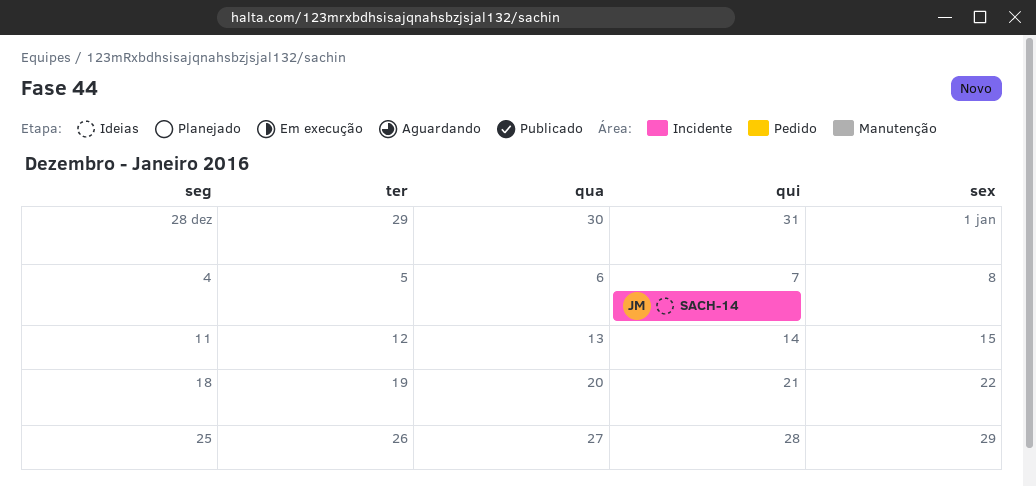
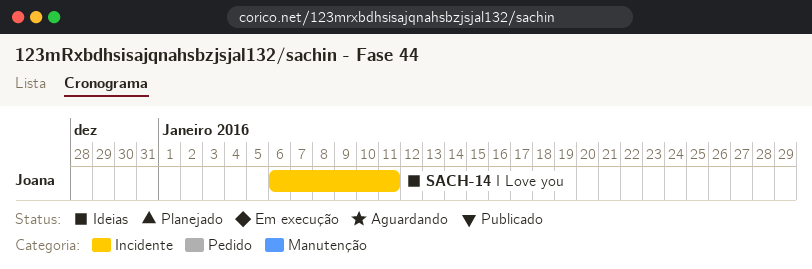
SACH-14, start: Jan 7 -> Jan 6
SACH-14, due: Jan 7 -> Jan 11

